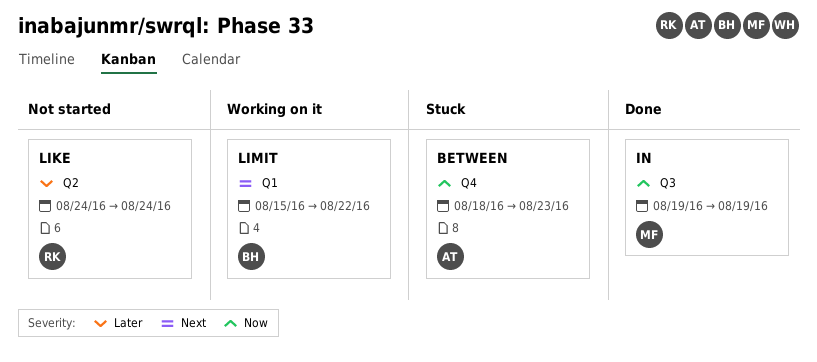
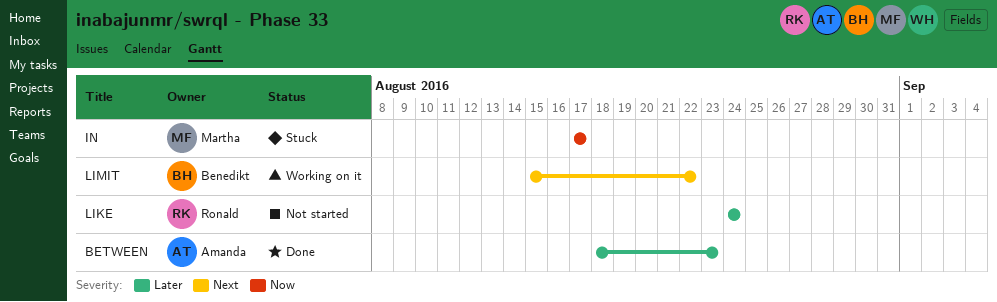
BETWEEN, status: Stuck -> Done
BETWEEN, priority: Now -> Later
IN, status: Done -> Stuck
IN, start: Aug 19 -> Aug 17
IN, due: Aug 19 -> Aug 17

